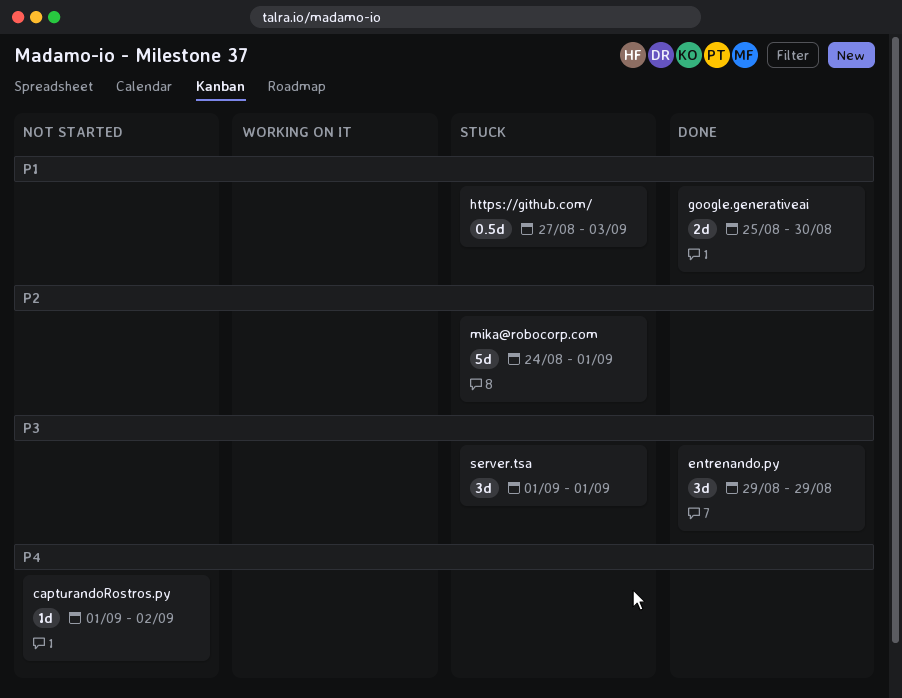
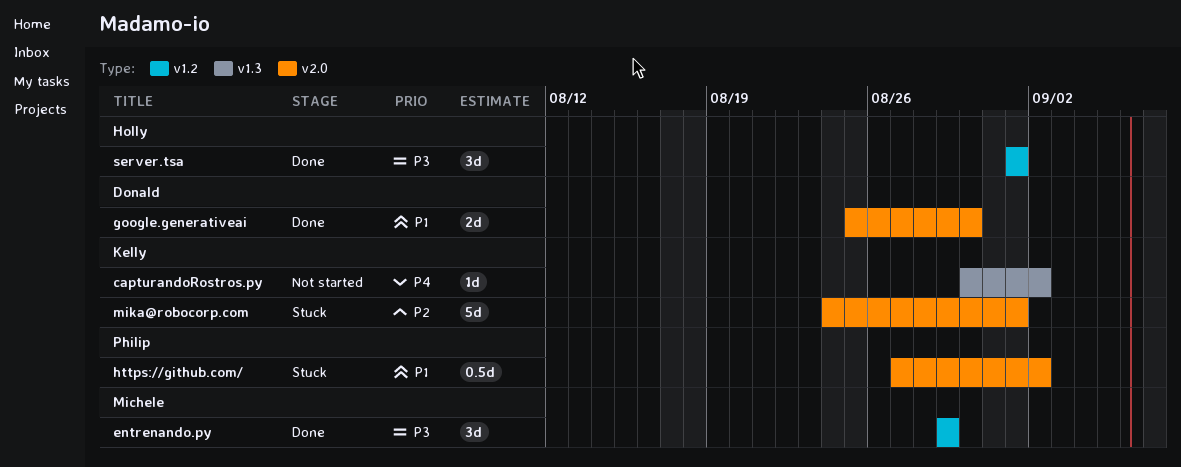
capturandoRostros.py, start: Sep 1 -> Aug 30
https://github.com/, due: Sep 3 -> Sep 2
server.tsa, status: Stuck -> Done

